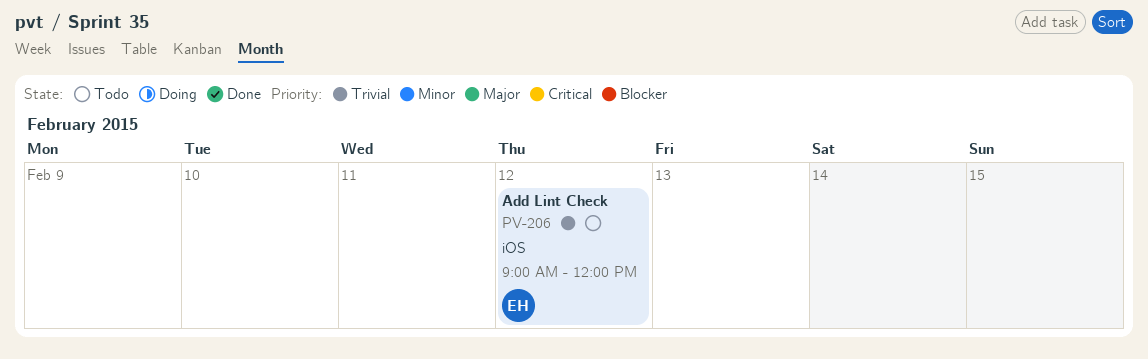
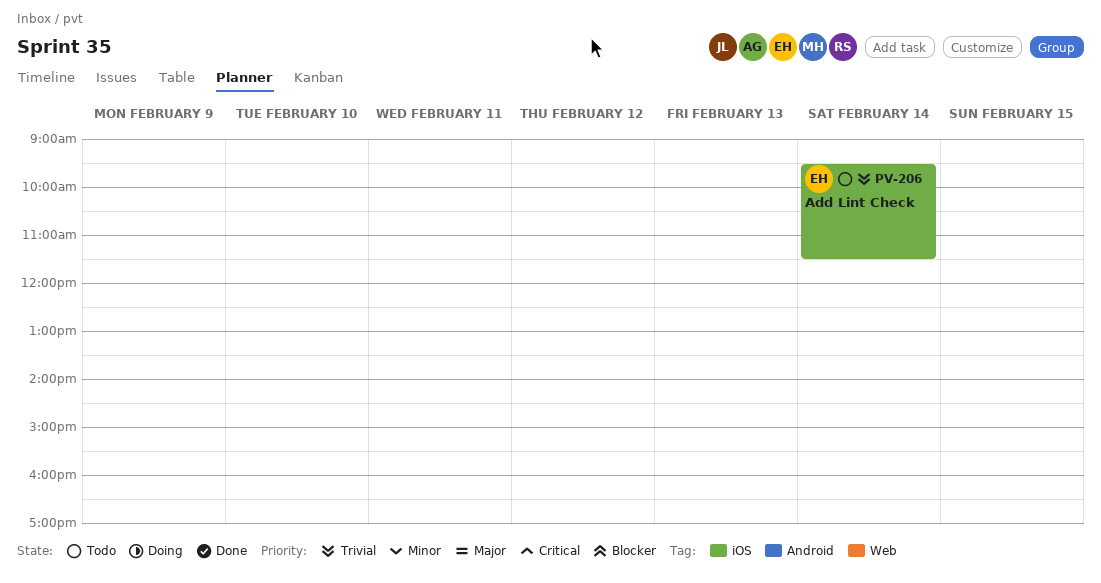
PV-206, day: Feb 12 -> Feb 14
PV-206, begins: 09:00 -> 09:30
PV-206, ends: 12:00 -> 11:30

